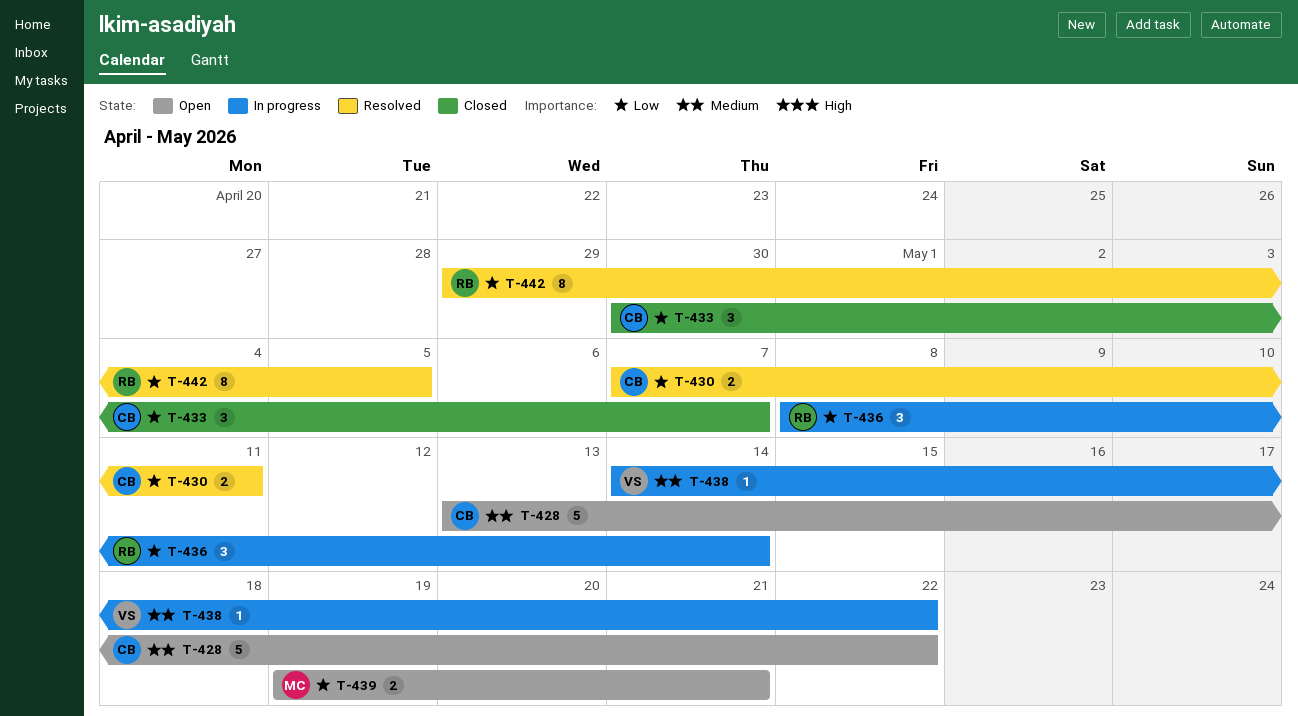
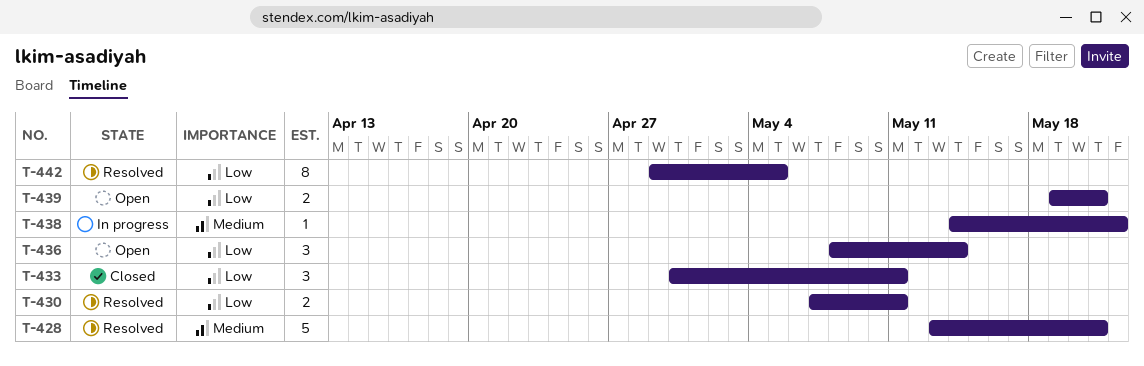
T-428, status: Open -> Resolved
T-428, due: May 22 -> May 21
T-433, due: May 7 -> May 11
T-436, status: In progress -> Open

